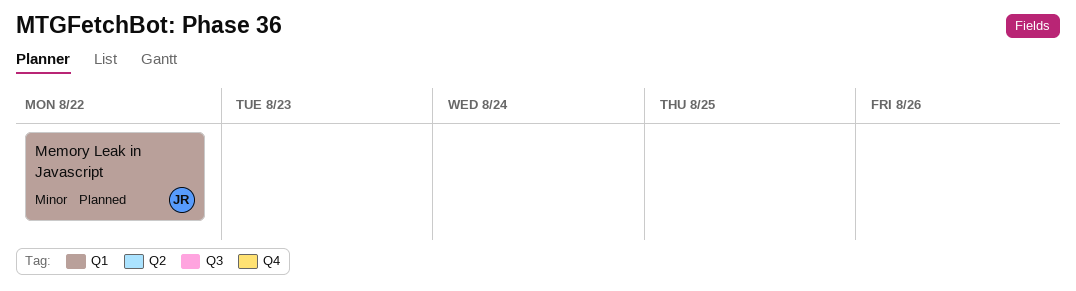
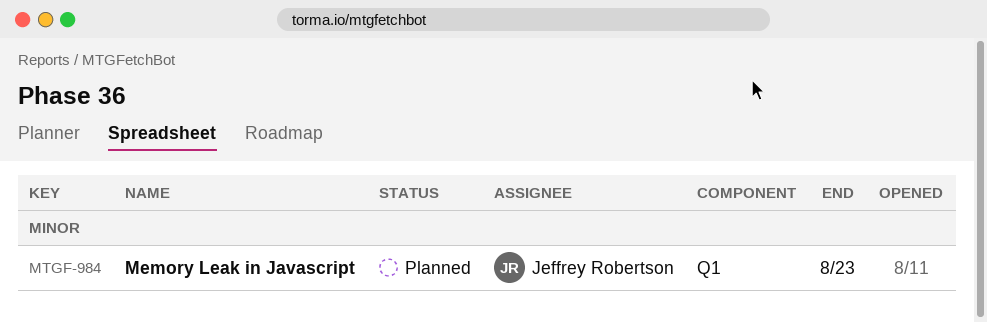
Memory Leak in Javascript, due: Aug 22 -> Aug 23

